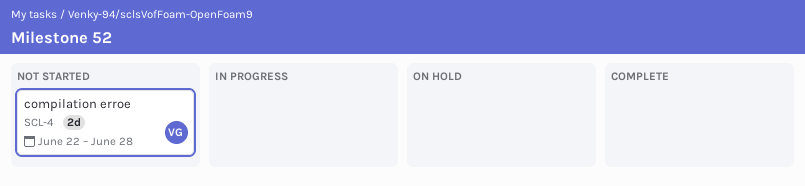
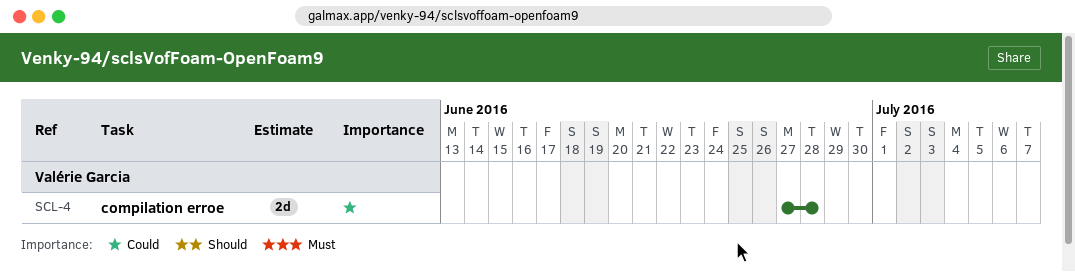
SCL-4, start: Jun 22 -> Jun 27

